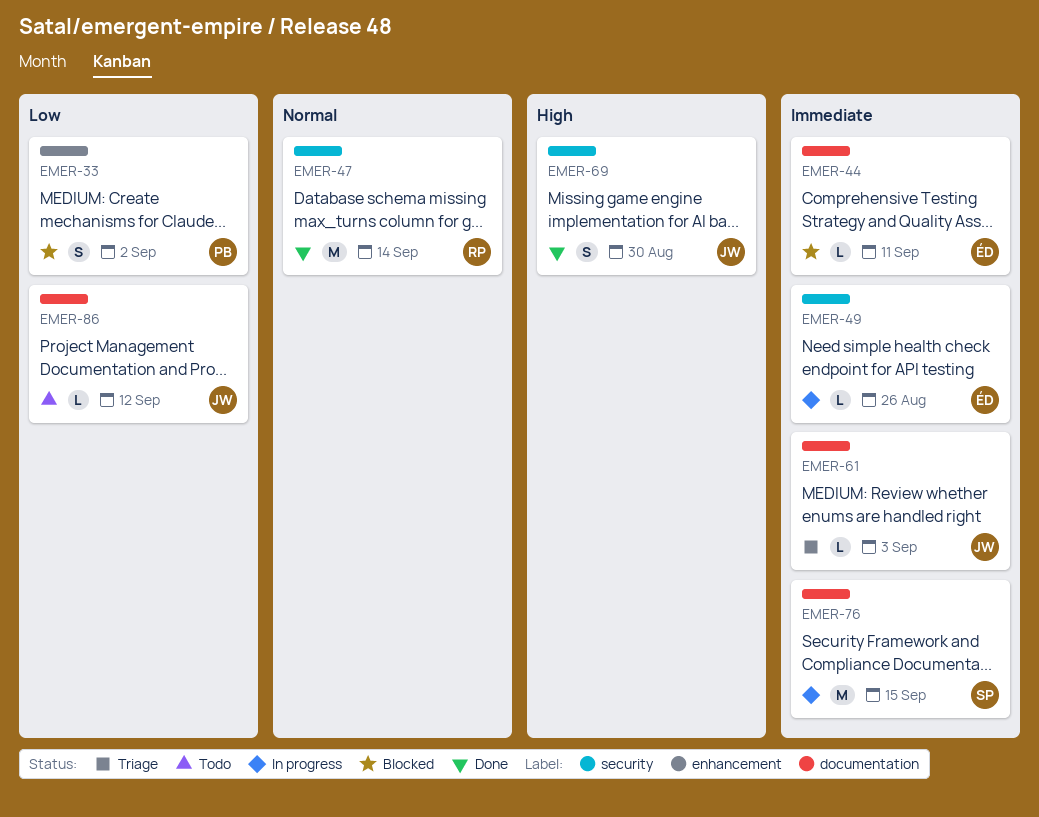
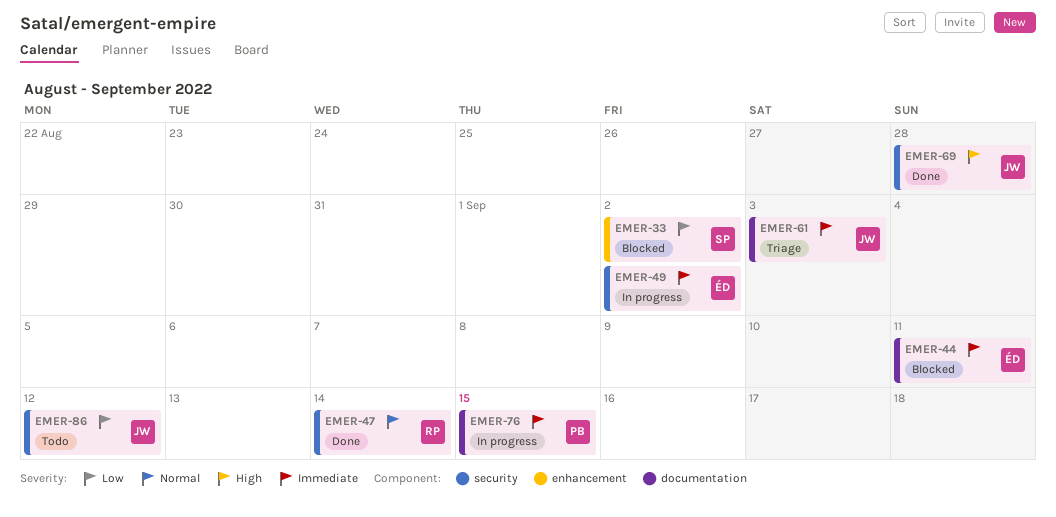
EMER-33, owner: PB -> SP
EMER-49, due: Aug 26 -> Sep 2
EMER-69, due: Aug 30 -> Aug 28
EMER-76, owner: SP -> PB
EMER-86, label: documentation -> security

